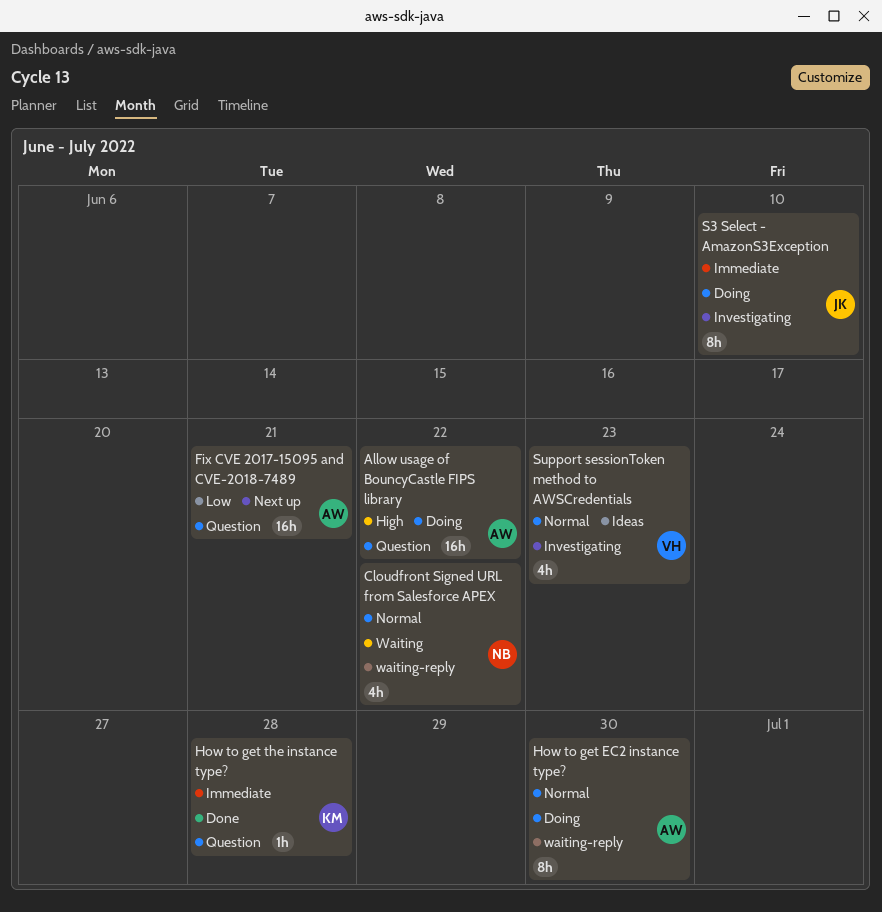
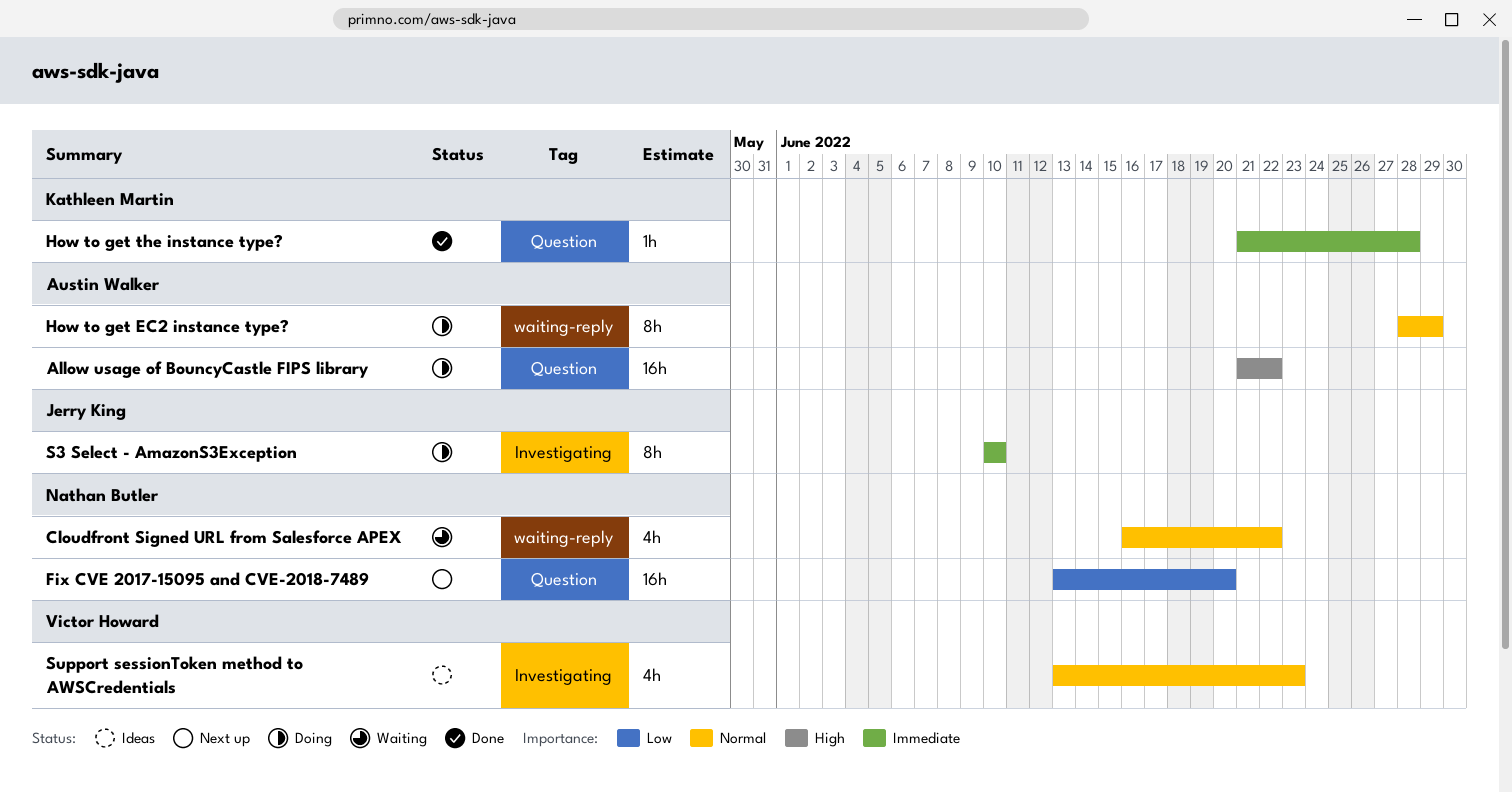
Fix CVE 2017-15095 and CVE-2018-7489, owner: Austin Walker -> Nathan Butler
Fix CVE 2017-15095 and CVE-2018-7489, due: Jun 21 -> Jun 20
How to get EC2 instance type?, due: Jun 30 -> Jun 29

